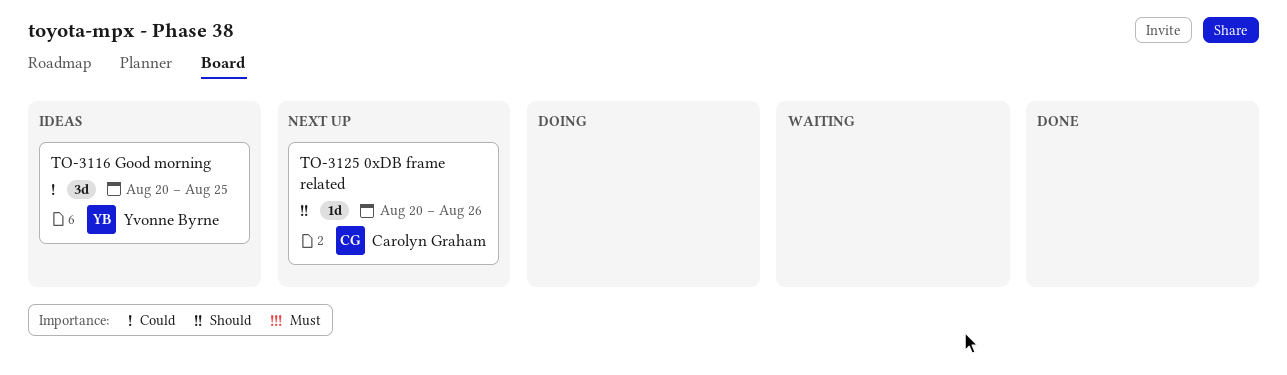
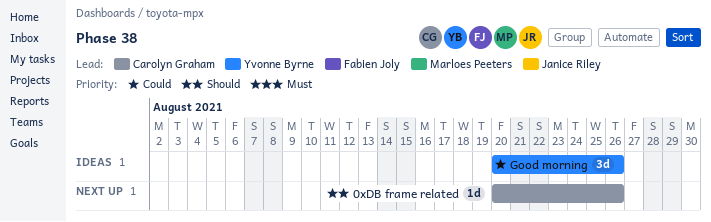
Good morning, due: Aug 25 -> Aug 26

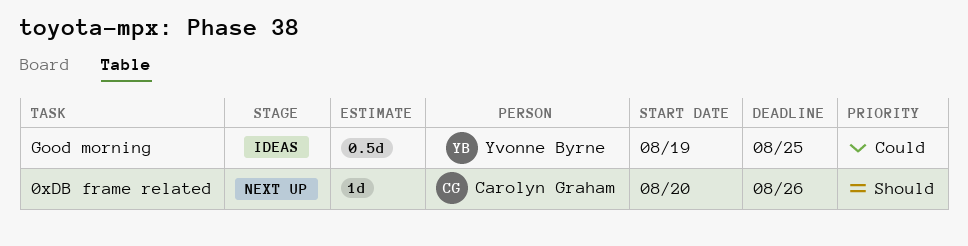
Good morning, estimate: 3d -> 0.5d
Good morning, start: Aug 20 -> Aug 19
Good morning, due: Aug 26 -> Aug 25

